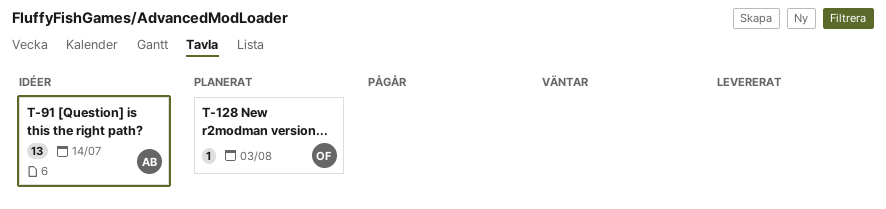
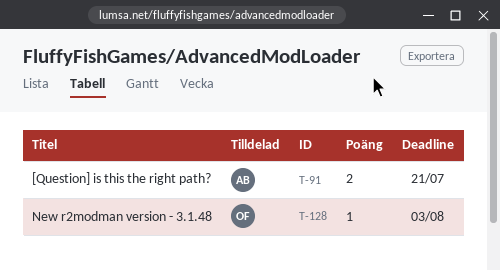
T-91, estimate: 13 -> 2
T-91, due: Jul 14 -> Jul 21

